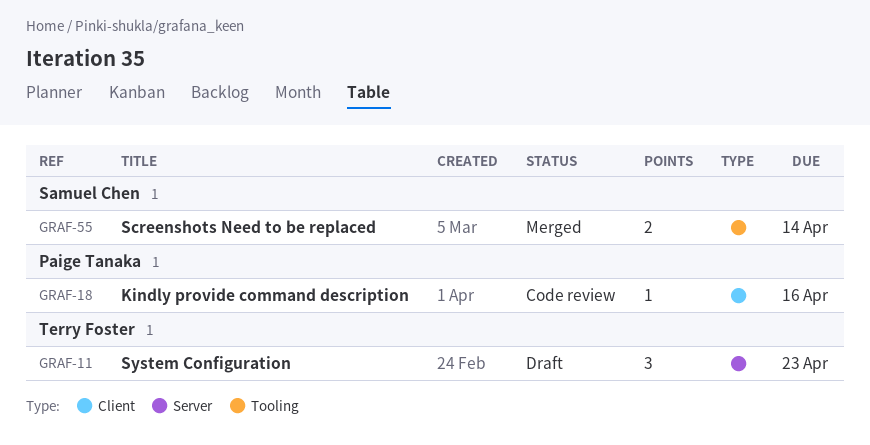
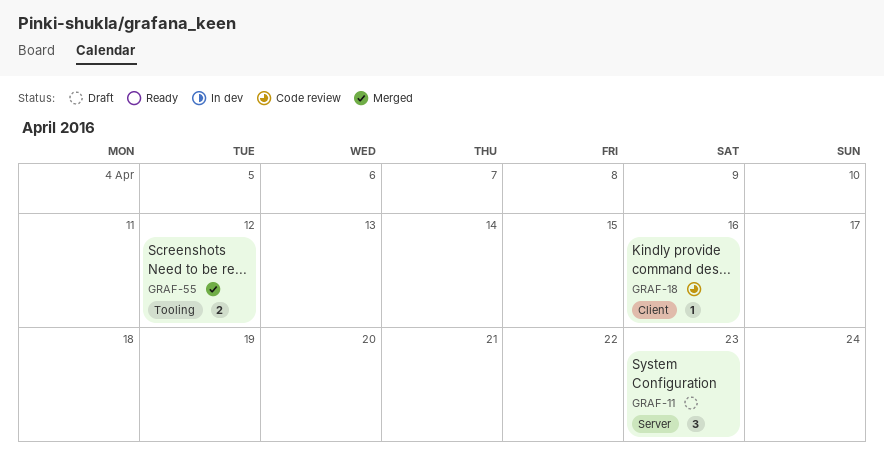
GRAF-55, due: Apr 14 -> Apr 12

